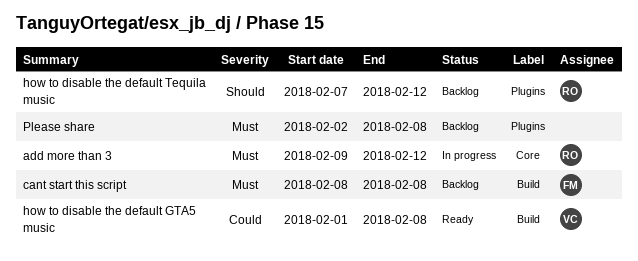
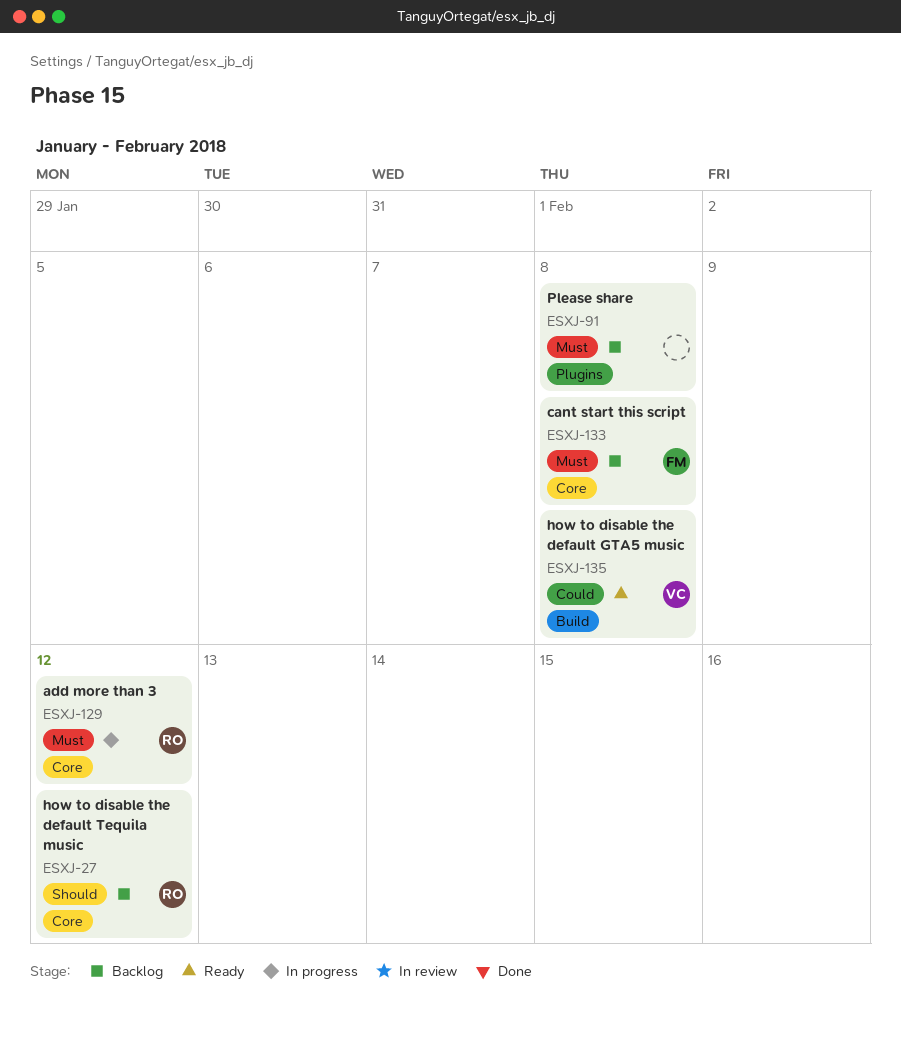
cant start this script, label: Build -> Core
how to disable the default Tequila music, label: Plugins -> Core

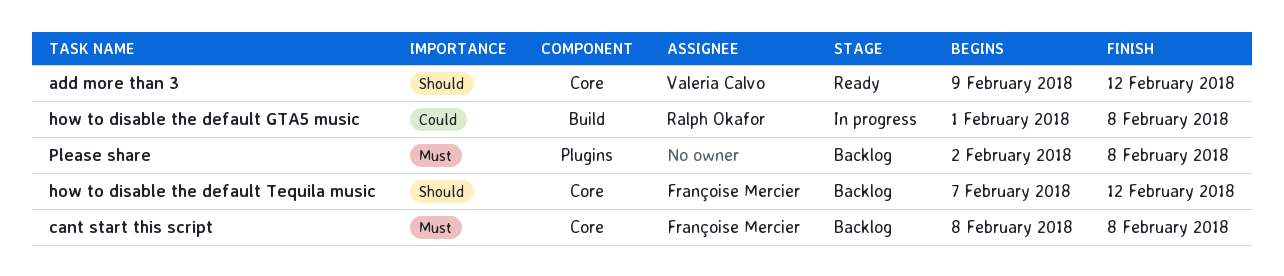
add more than 3, status: In progress -> Ready
add more than 3, owner: Ralph Okafor -> Valeria Calvo
add more than 3, priority: Must -> Should
how to disable the default GTA5 music, status: Ready -> In progress
how to disable the default GTA5 music, owner: Valeria Calvo -> Ralph Okafor
how to disable the default Tequila music, owner: Ralph Okafor -> Françoise Mercier

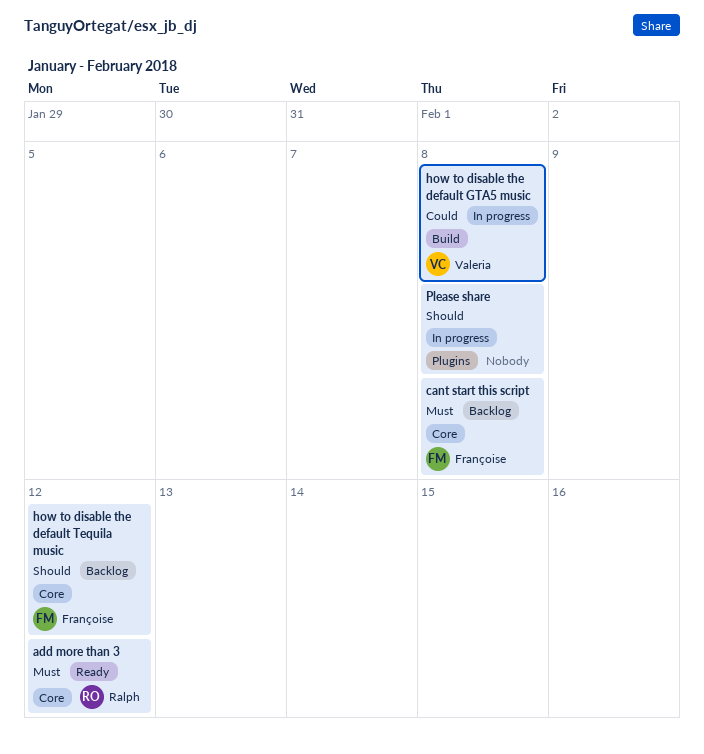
add more than 3, owner: Valeria Calvo -> Ralph Okafor
add more than 3, priority: Should -> Must
how to disable the default GTA5 music, owner: Ralph Okafor -> Valeria Calvo
Please share, status: Backlog -> In progress
Please share, priority: Must -> Should

